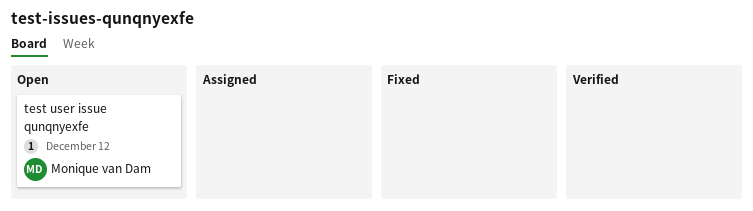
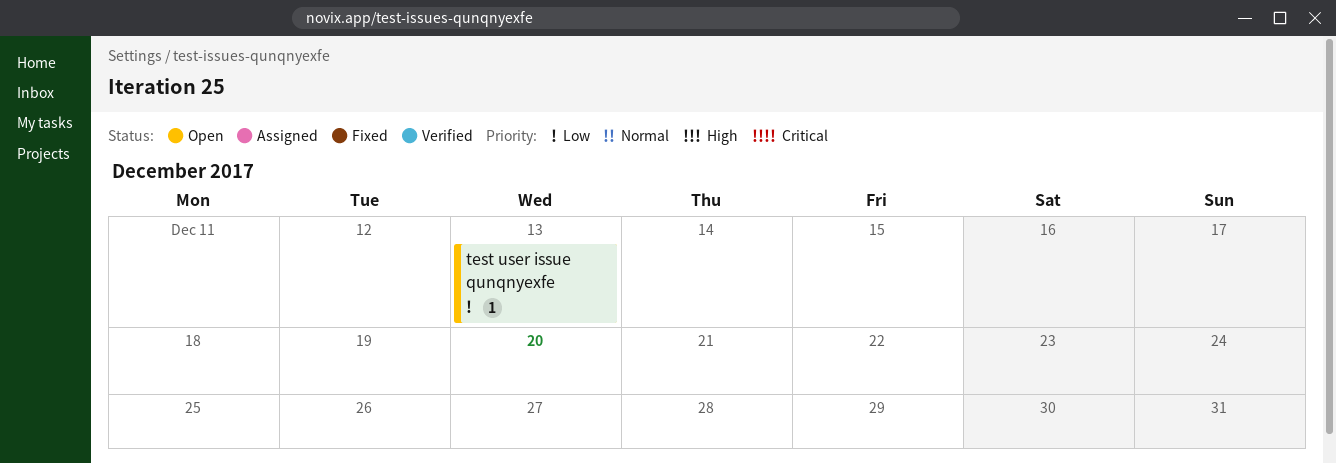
test user issue qunqnyexfe, due: Dec 12 -> Dec 13

